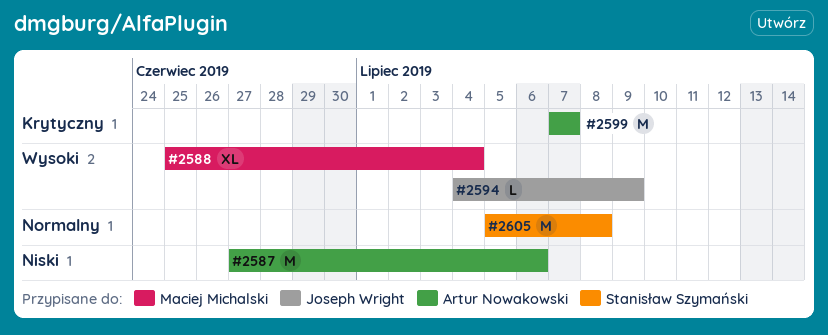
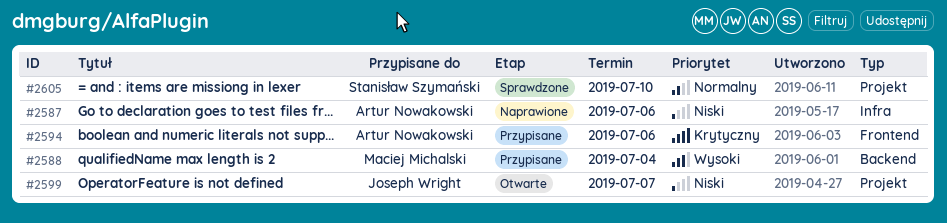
#2594, owner: Joseph Wright -> Artur Nowakowski
#2594, priority: Wysoki -> Krytyczny
#2594, due: Jul 9 -> Jul 6
#2599, owner: Artur Nowakowski -> Joseph Wright
#2599, priority: Krytyczny -> Niski
#2605, due: Jul 8 -> Jul 10

